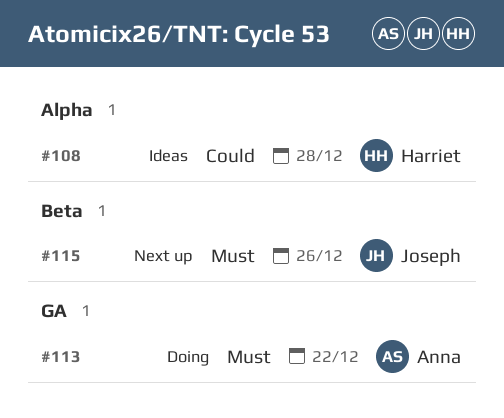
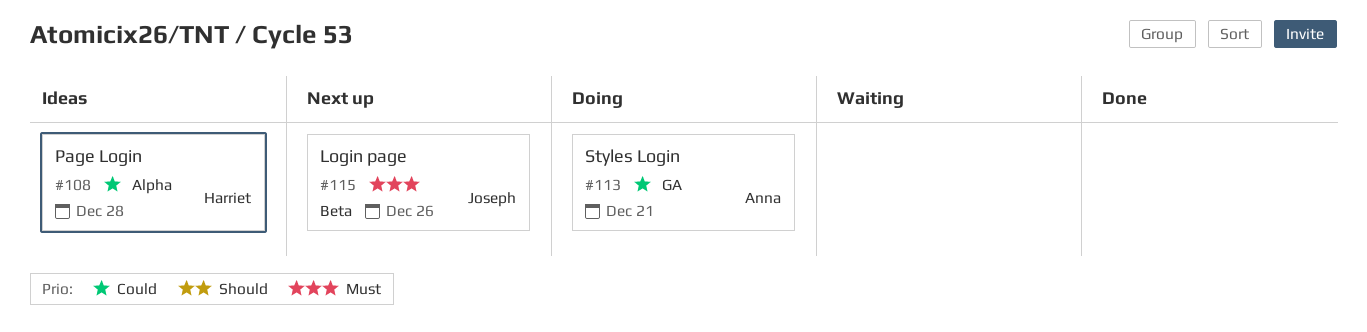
#113, priority: Must -> Could
#113, due: Dec 22 -> Dec 21

